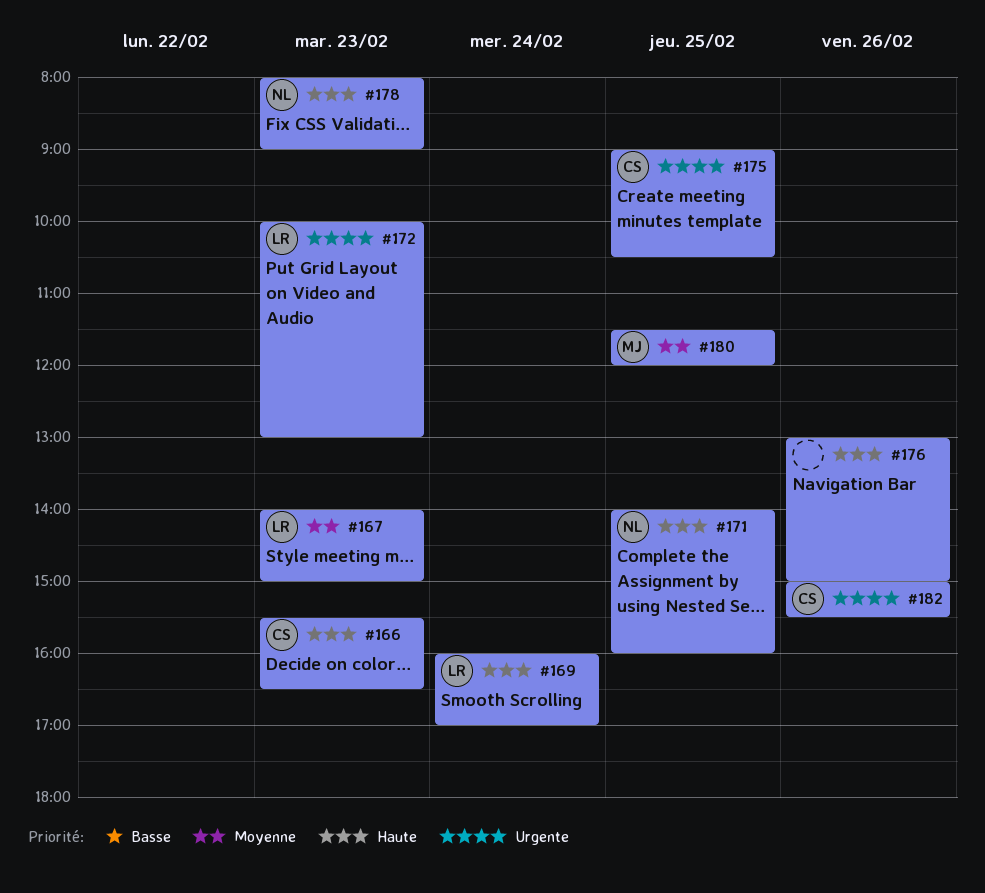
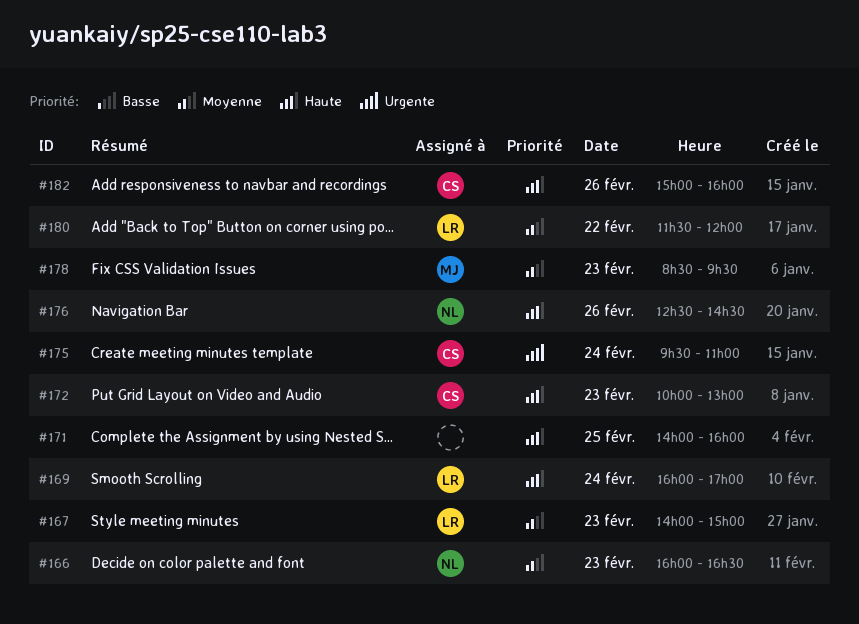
#166, owner: CS -> NL
#166, priority: Haute -> Moyenne
#166, begins: 15:30 -> 16:00
#171, owner: NL -> none
#172, owner: LR -> CS
#172, priority: Urgente -> Haute
#175, day: Feb 25 -> Feb 24
#175, begins: 09:00 -> 09:30
#175, ends: 10:30 -> 11:00
#176, owner: none -> NL
#176, begins: 13:00 -> 12:30
#176, ends: 15:00 -> 14:30
#178, owner: NL -> MJ
#178, priority: Haute -> Moyenne
#178, begins: 08:00 -> 08:30
#178, ends: 09:00 -> 09:30
#180, owner: MJ -> LR
#180, day: Feb 25 -> Feb 22
#182, priority: Urgente -> Haute
#182, ends: 15:30 -> 16:00

